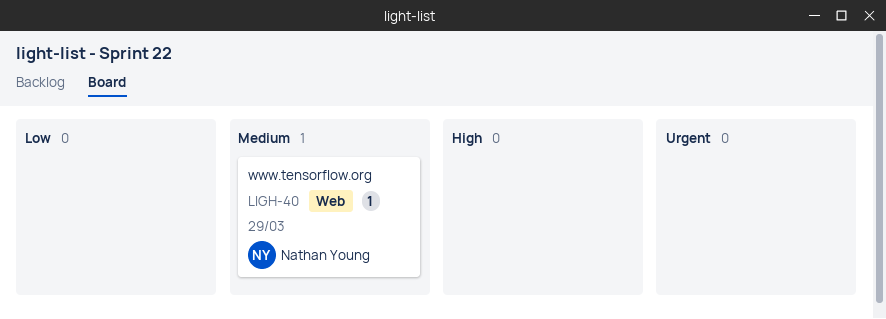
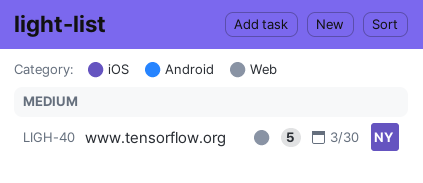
LIGH-40, estimate: 1 -> 5
LIGH-40, due: Mar 29 -> Mar 30

